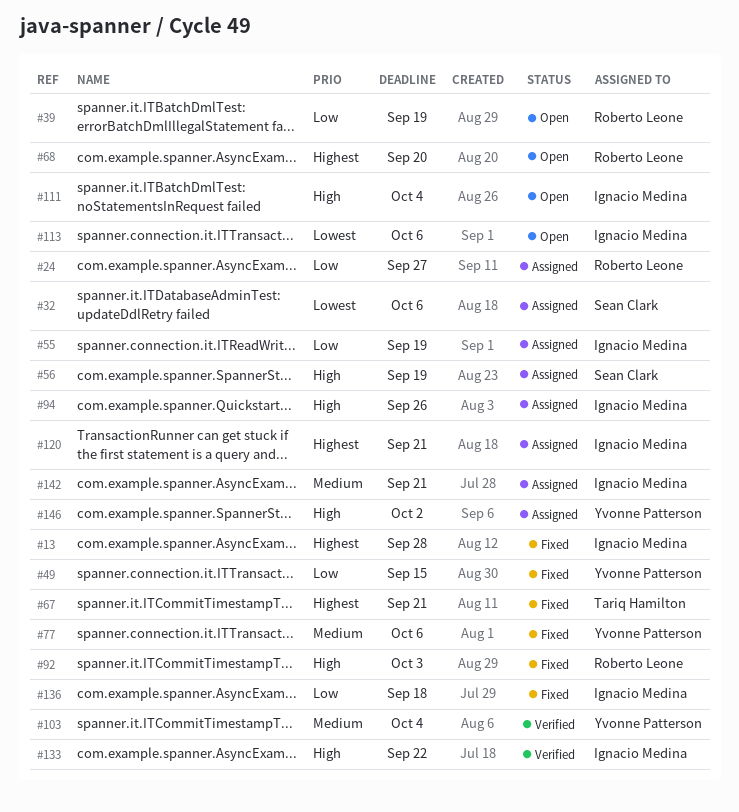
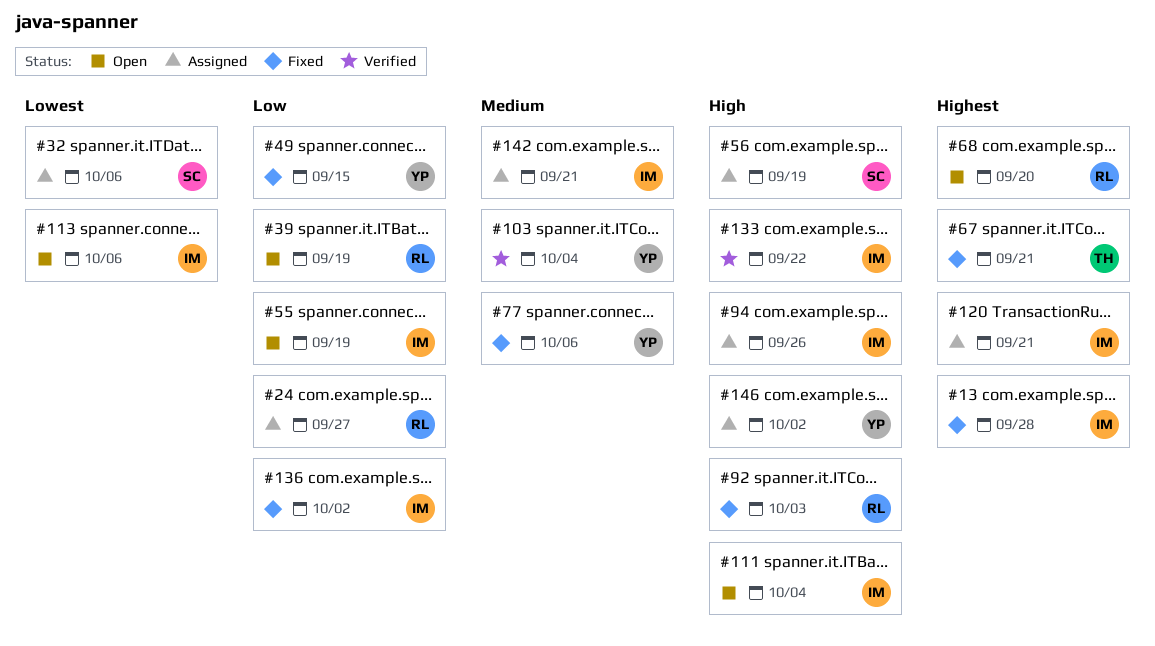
#55, status: Assigned -> Open
#136, due: Sep 18 -> Oct 2

